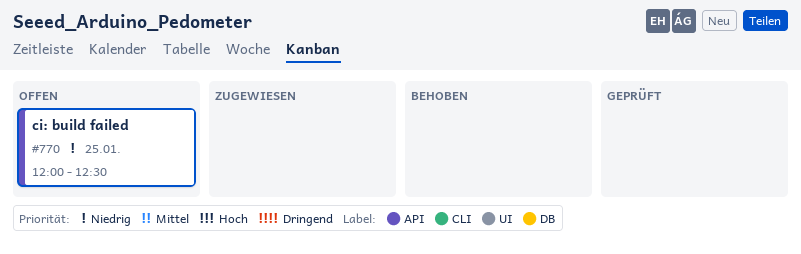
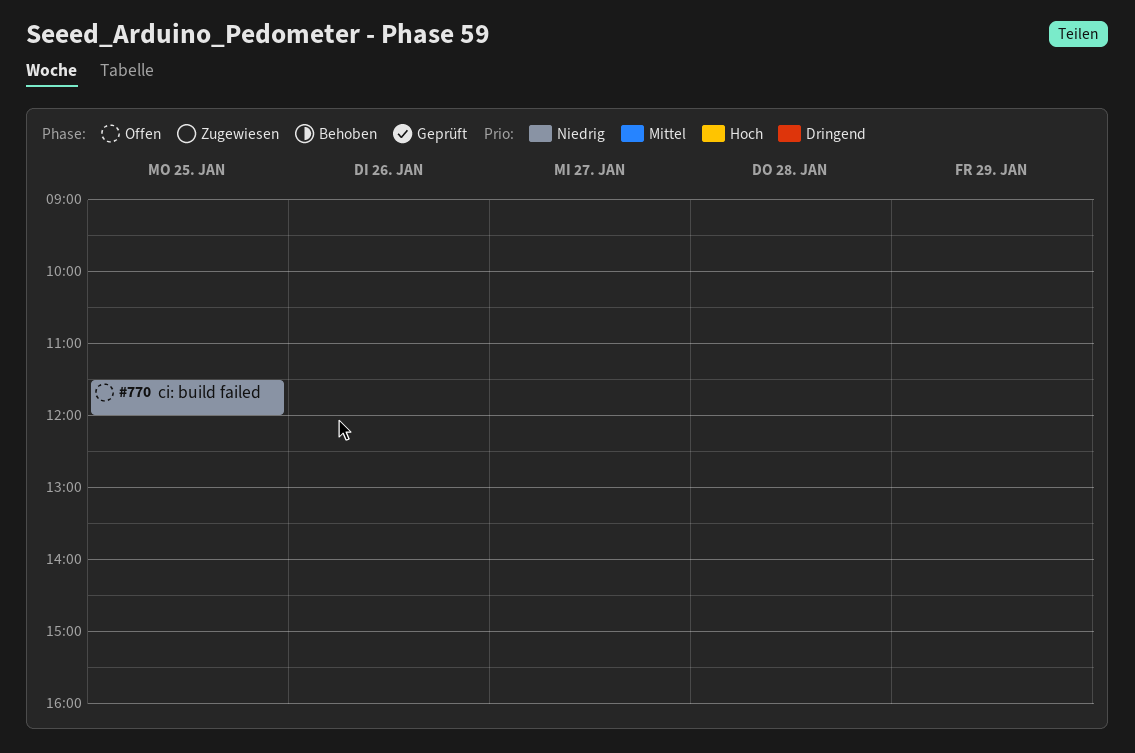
#770, begins: 12:00 -> 11:30
#770, ends: 12:30 -> 12:00

